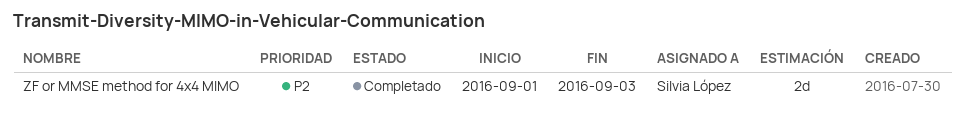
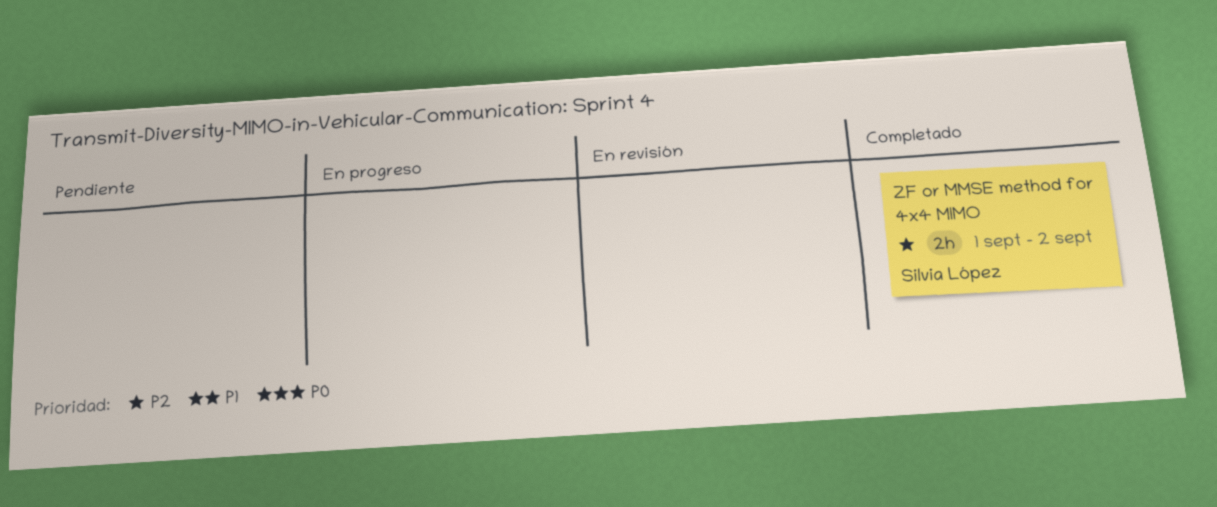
ZF or MMSE method for 4x4 MIMO, estimate: 2d -> 2h
ZF or MMSE method for 4x4 MIMO, due: Sep 3 -> Sep 2

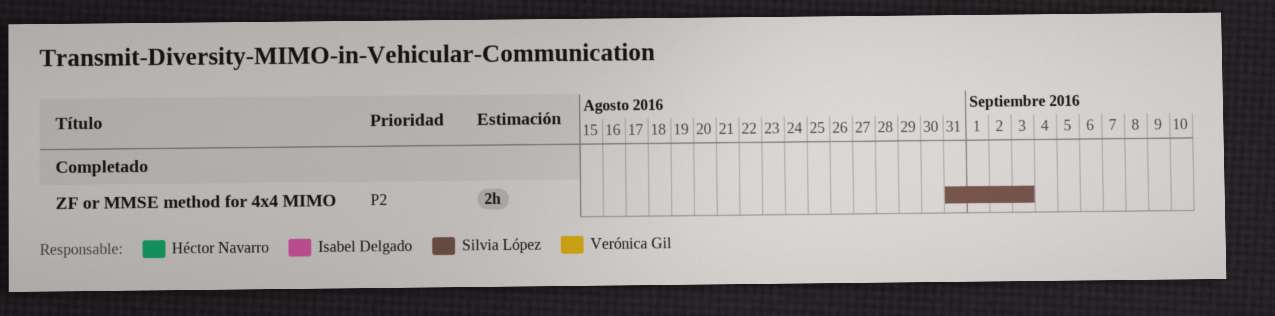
ZF or MMSE method for 4x4 MIMO, start: Sep 1 -> Aug 31
ZF or MMSE method for 4x4 MIMO, due: Sep 2 -> Sep 3

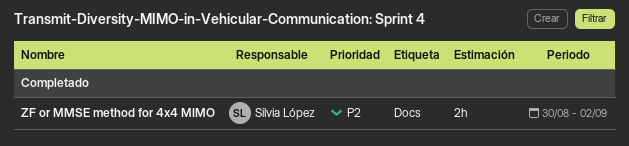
ZF or MMSE method for 4x4 MIMO, start: Aug 31 -> Aug 30
ZF or MMSE method for 4x4 MIMO, due: Sep 3 -> Sep 2

